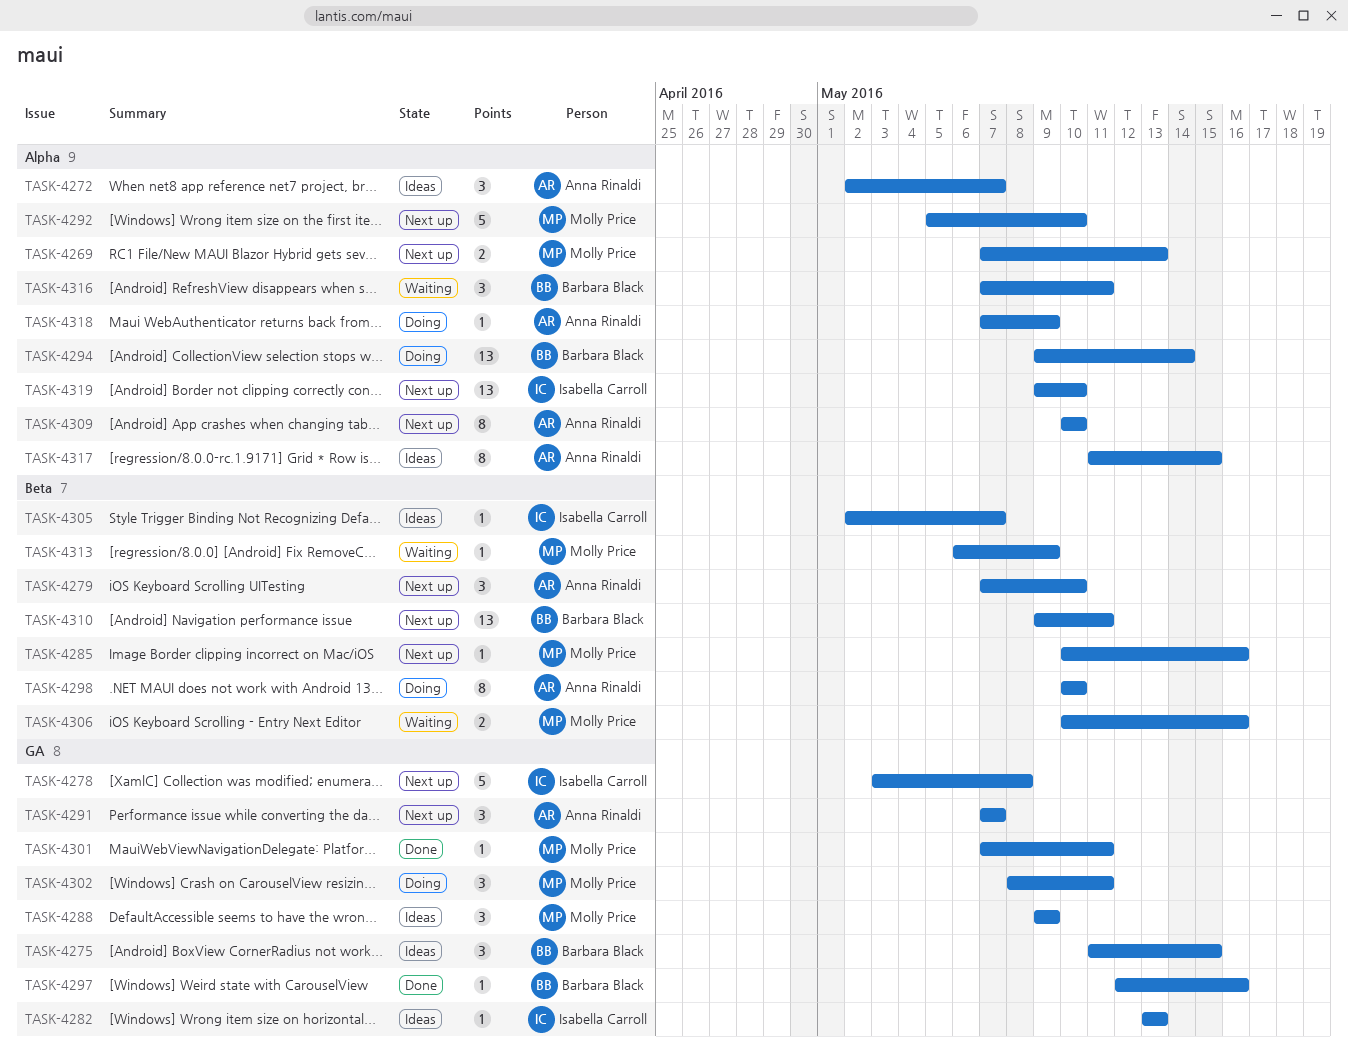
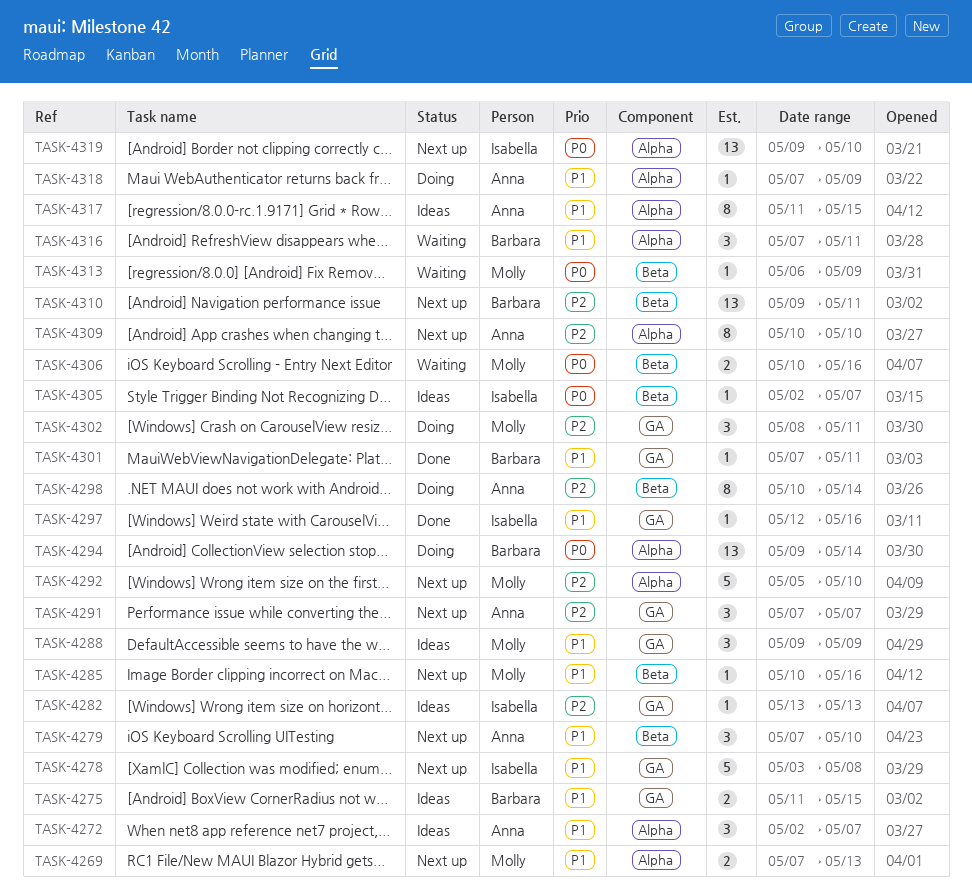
TASK-4275, estimate: 3 -> 2
TASK-4297, owner: Barbara Black -> Isabella Carroll
TASK-4298, due: May 10 -> May 14
TASK-4301, owner: Molly Price -> Barbara Black

